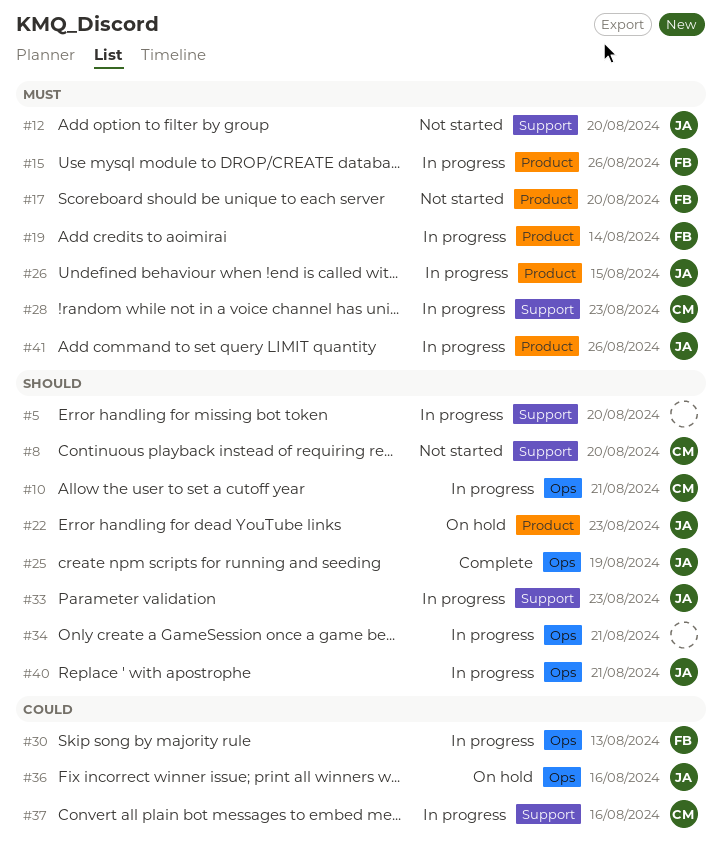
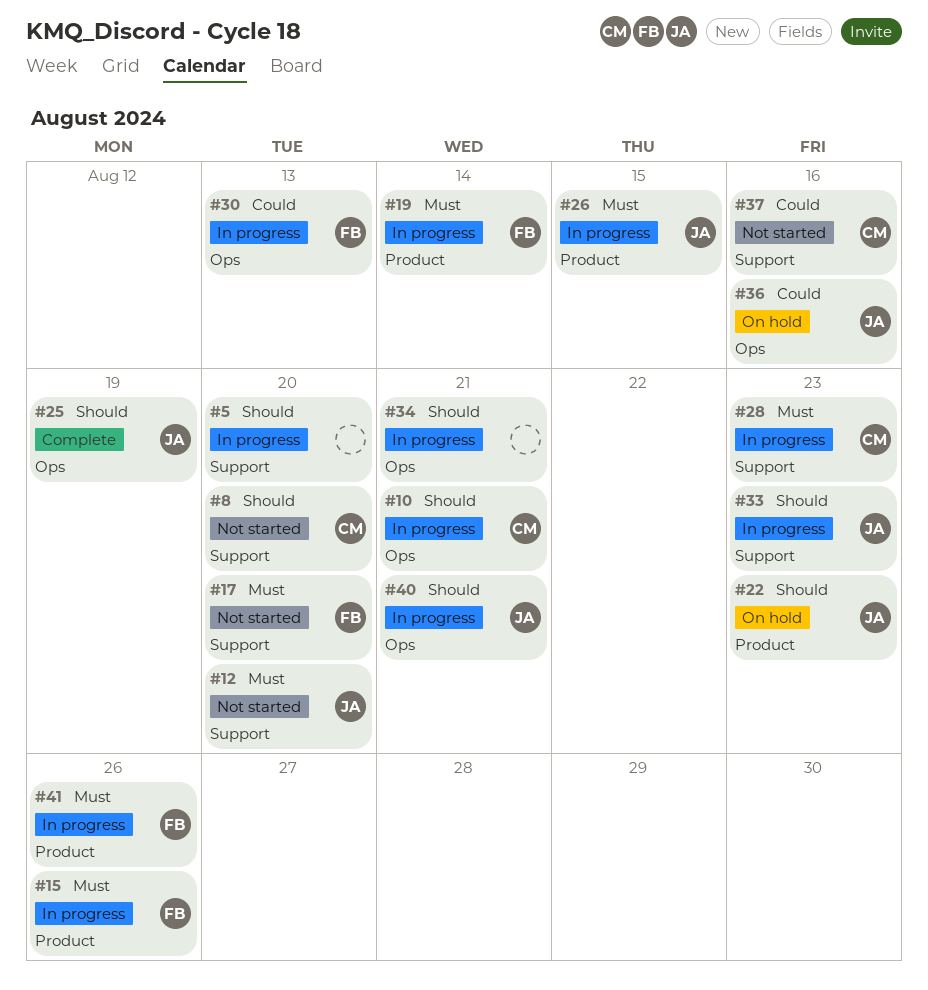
#17, label: Product -> Support
#37, status: In progress -> Not started
#41, owner: JA -> FB

